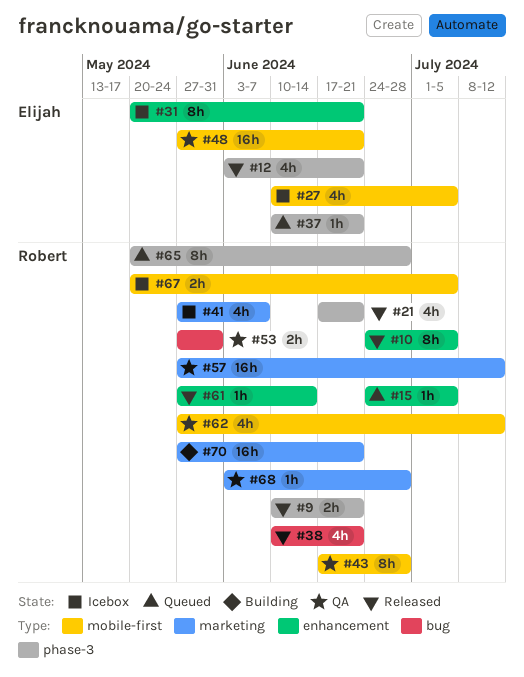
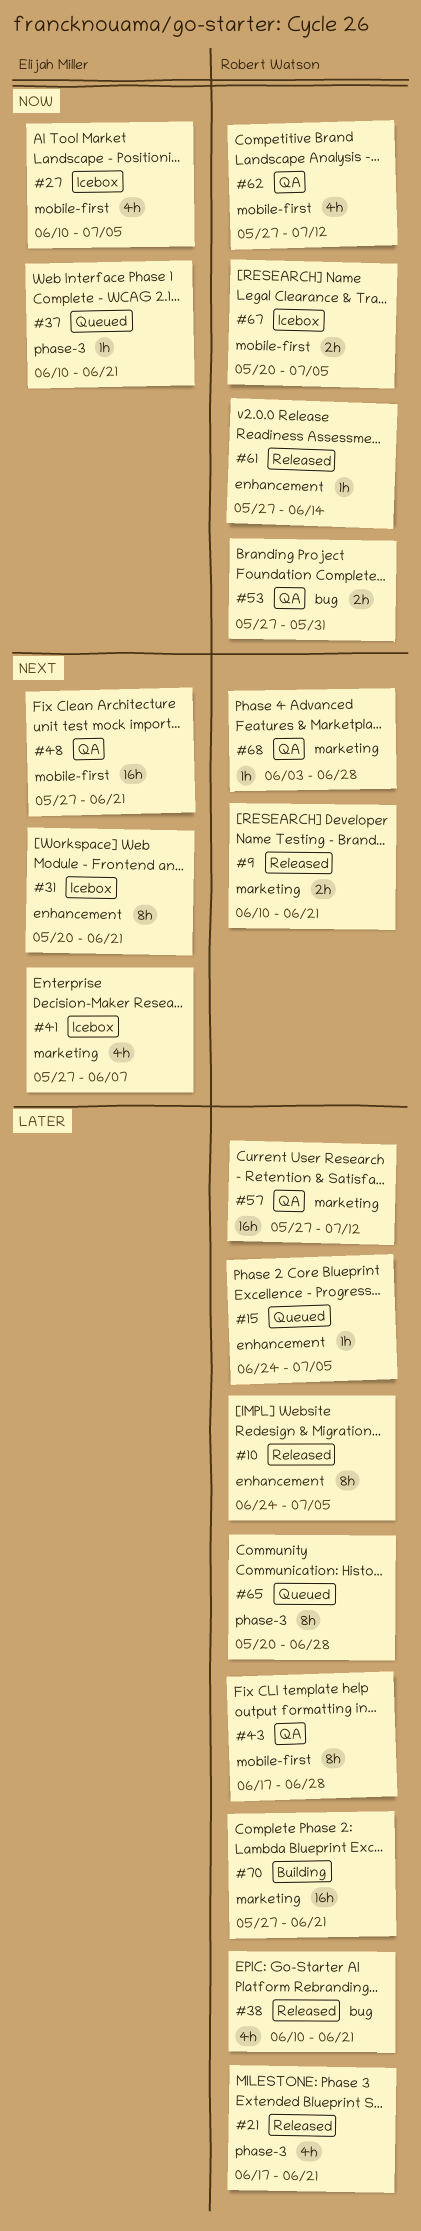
#9, label: phase-3 -> marketing
#12: present -> none
#41, owner: Robert Watson -> Elijah Miller

